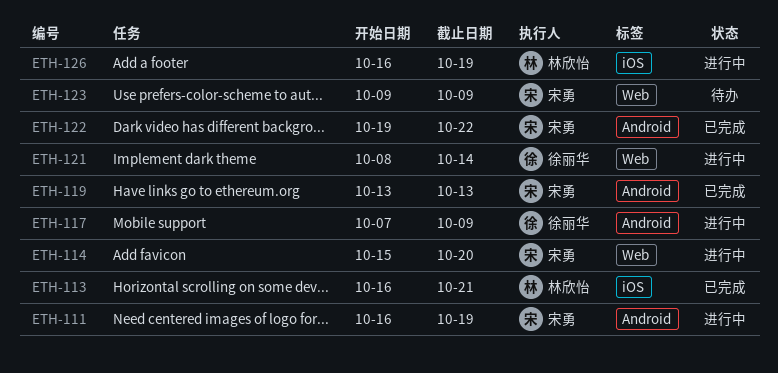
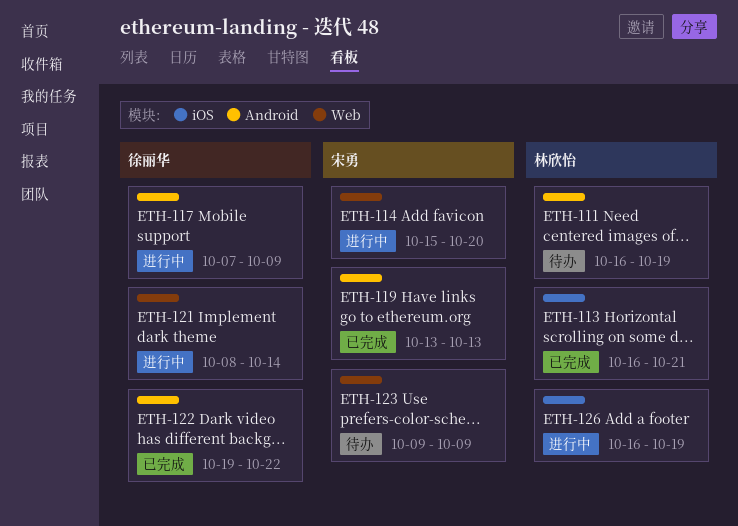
ETH-111, status: 进行中 -> 待办
ETH-111, owner: 宋勇 -> 林欣怡
ETH-122, owner: 宋勇 -> 徐丽华

